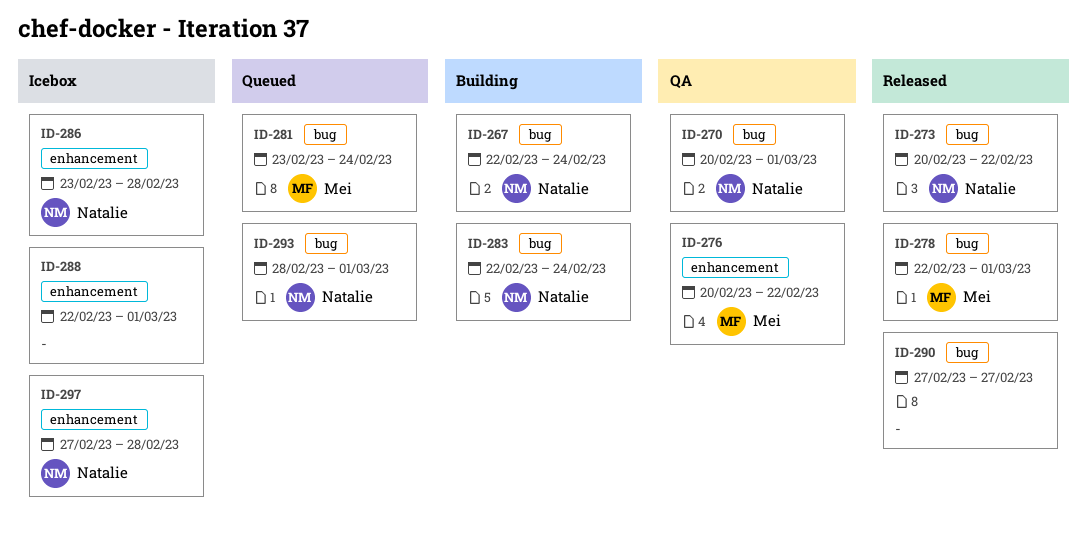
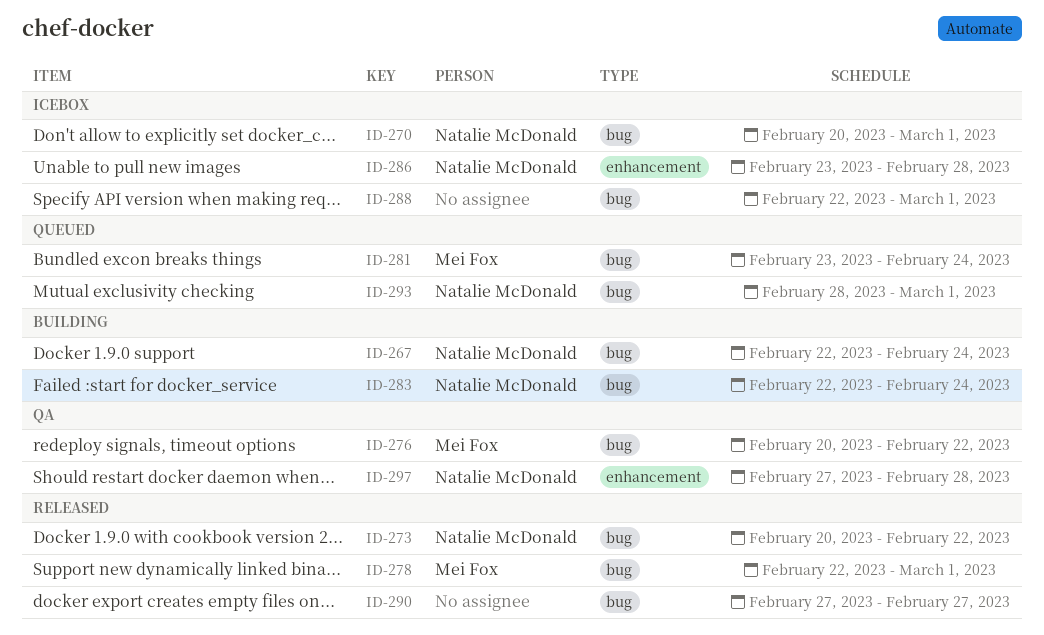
ID-270, status: QA -> Icebox
ID-276, label: enhancement -> bug
ID-288, label: enhancement -> bug
ID-297, status: Icebox -> QA

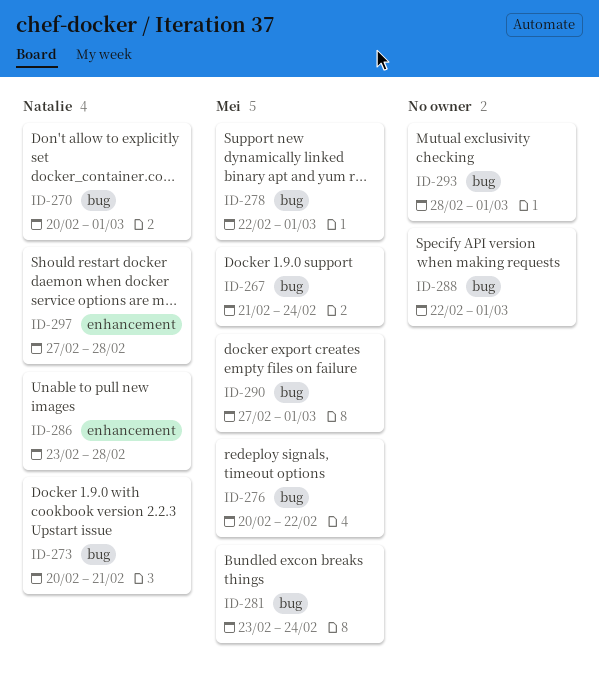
ID-267, owner: Natalie McDonald -> Mei Fox
ID-267, start: Feb 22 -> Feb 21
ID-273, due: Feb 22 -> Feb 21
ID-283: present -> none
ID-290, owner: none -> Mei Fox
ID-290, due: Feb 27 -> Mar 1
ID-293, owner: Natalie McDonald -> none

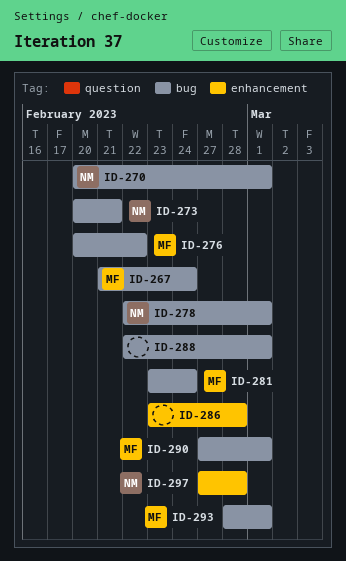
ID-278, owner: Mei -> Natalie
ID-286, owner: Natalie -> none
ID-293, owner: none -> Mei

